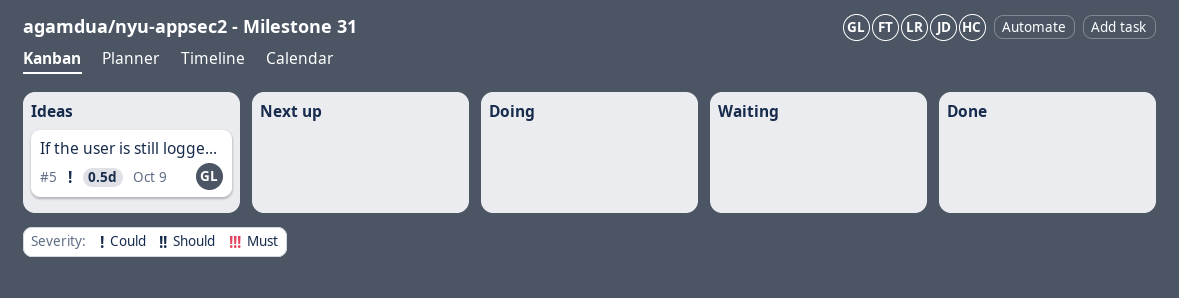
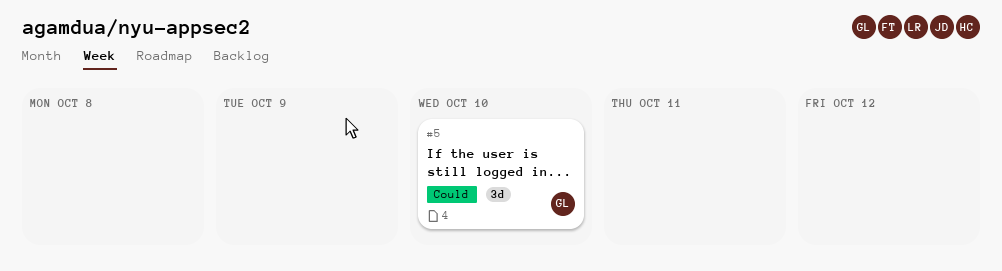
#5, estimate: 0.5d -> 3d
#5, due: Oct 9 -> Oct 10

